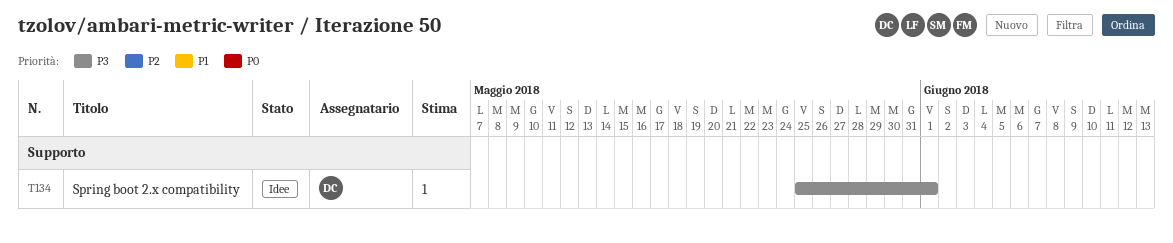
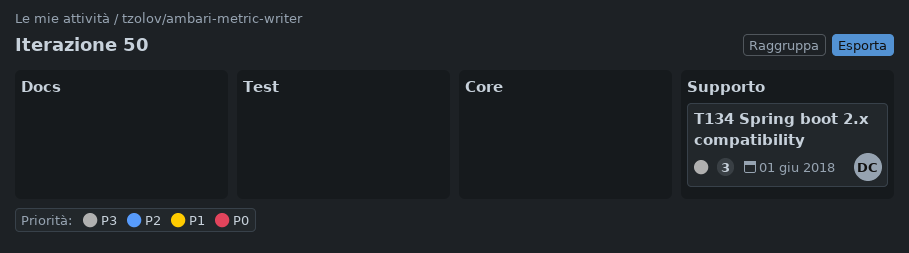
T134, estimate: 1 -> 3

